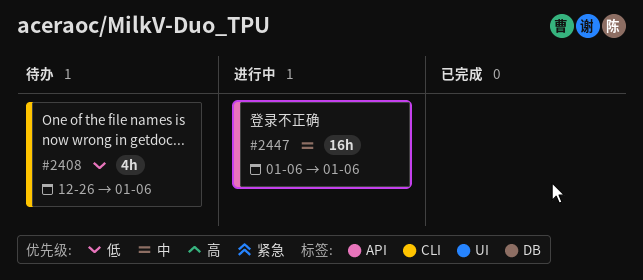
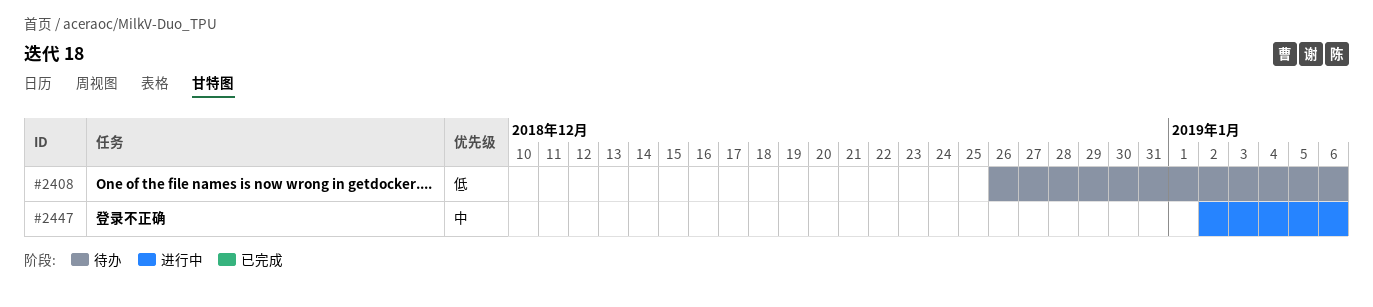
#2447, start: Jan 6 -> Jan 2

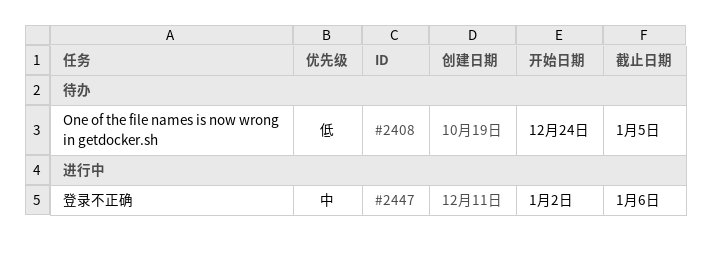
#2408, start: Dec 26 -> Dec 24
#2408, due: Jan 6 -> Jan 5

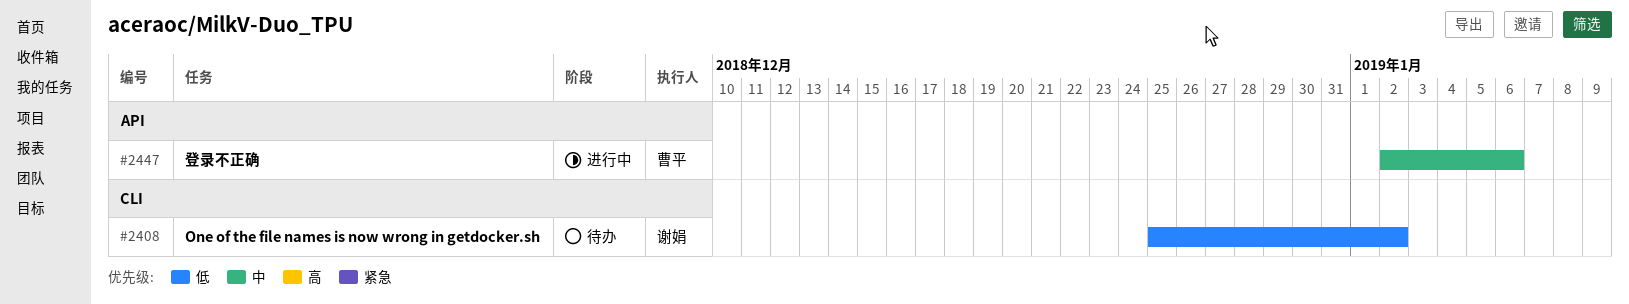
#2408, start: Dec 24 -> Dec 25
#2408, due: Jan 5 -> Jan 2

